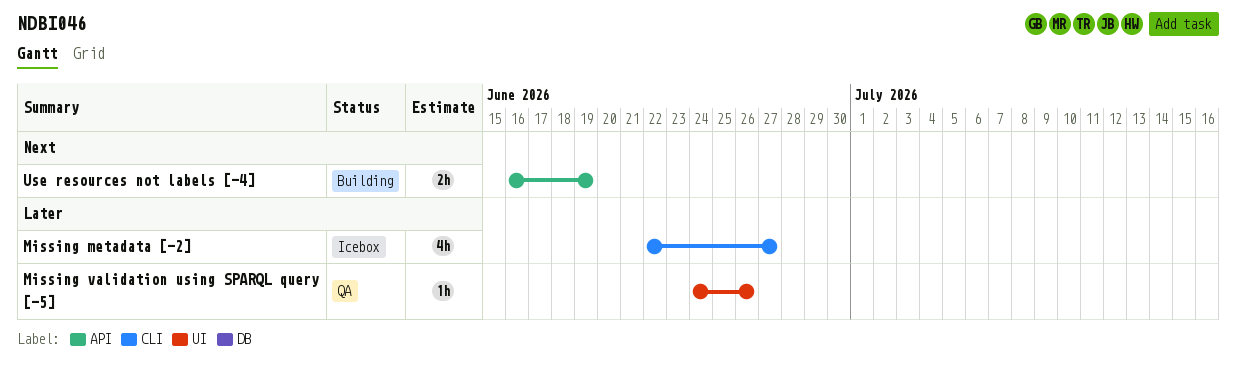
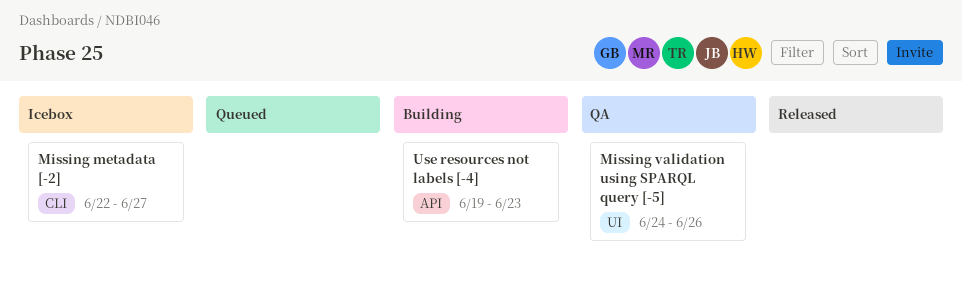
Use resources not labels [-4], start: Jun 16 -> Jun 19
Use resources not labels [-4], due: Jun 19 -> Jun 23

